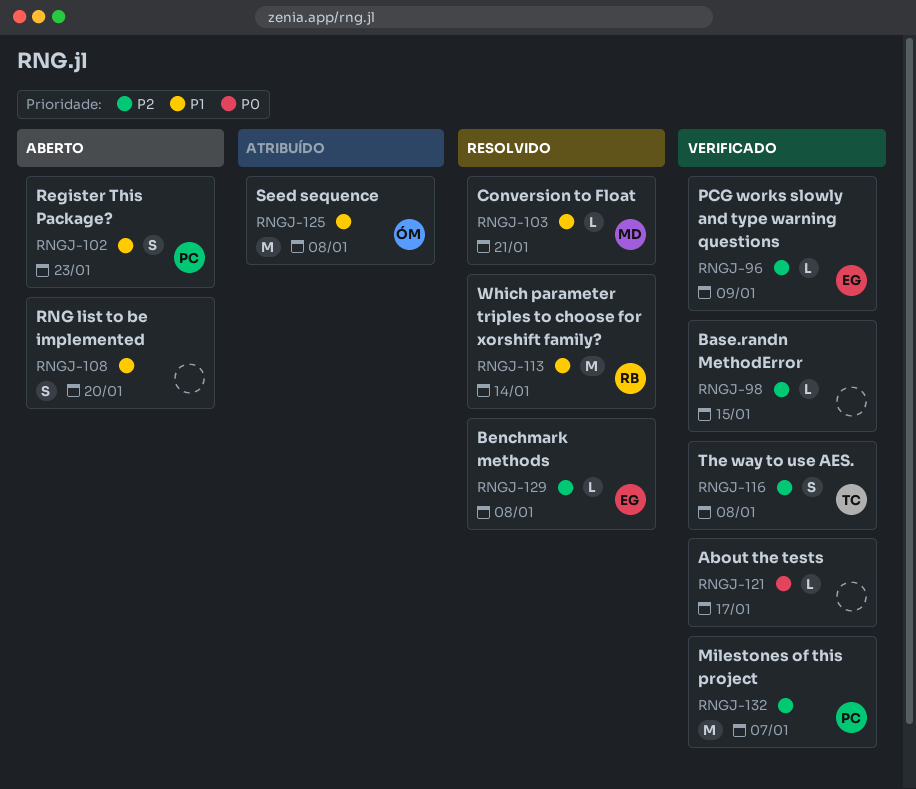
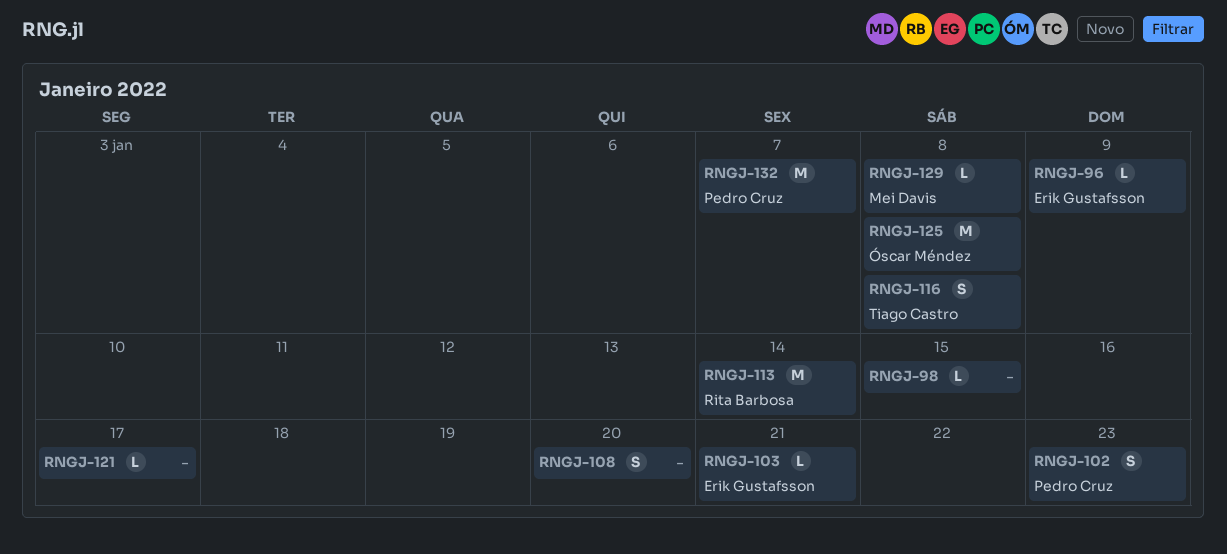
RNGJ-103, owner: Mei Davis -> Erik Gustafsson
RNGJ-129, owner: Erik Gustafsson -> Mei Davis

